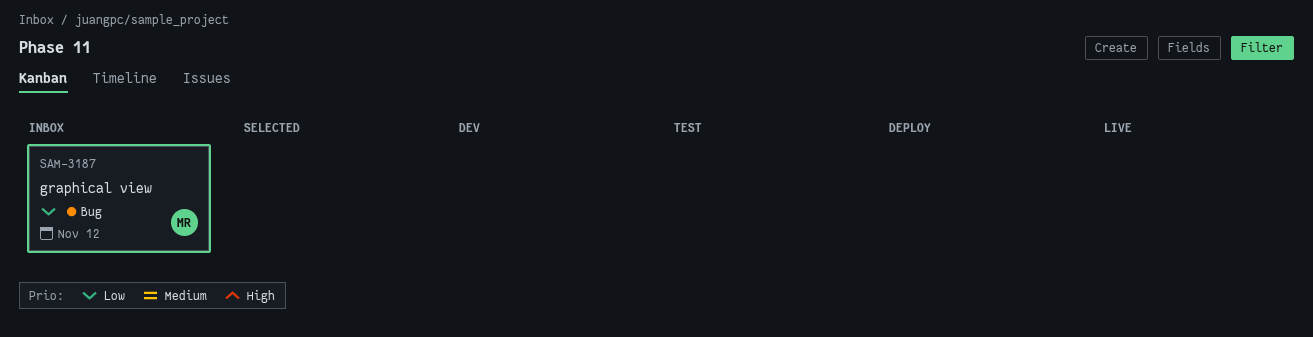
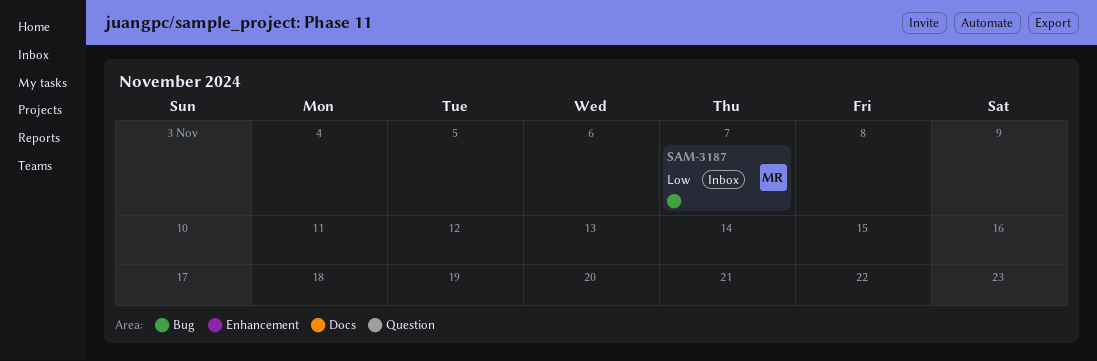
SAM-3187, due: Nov 12 -> Nov 7

